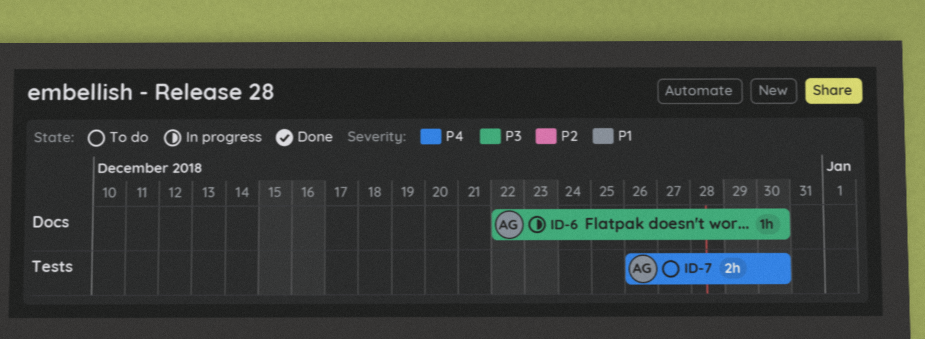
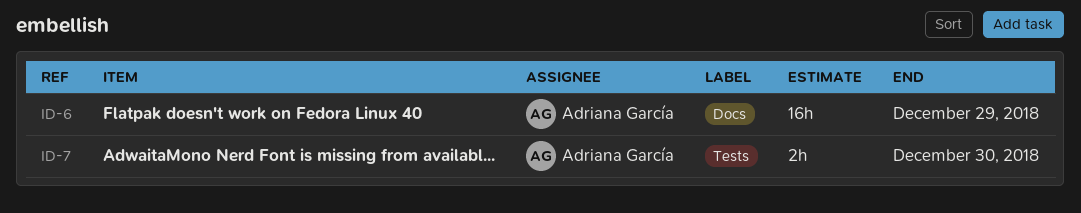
ID-6, estimate: 1h -> 16h
ID-6, due: Dec 30 -> Dec 29

